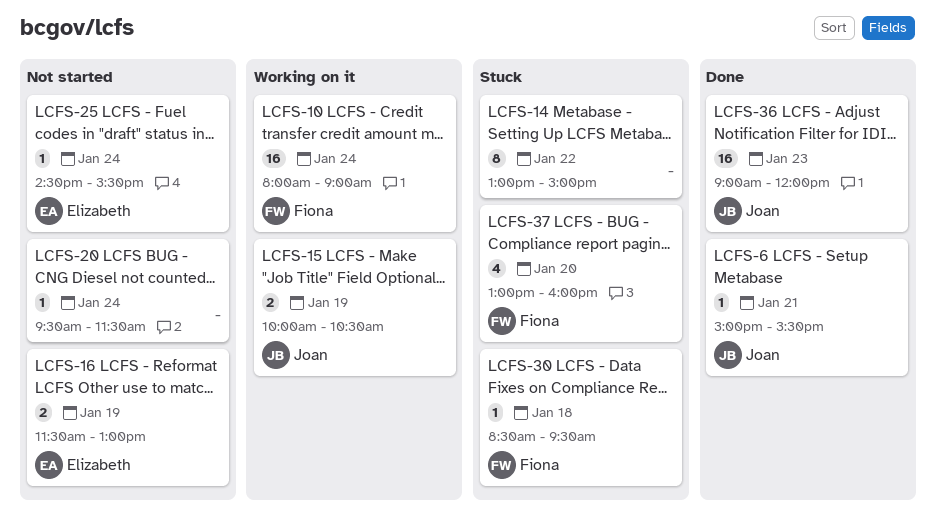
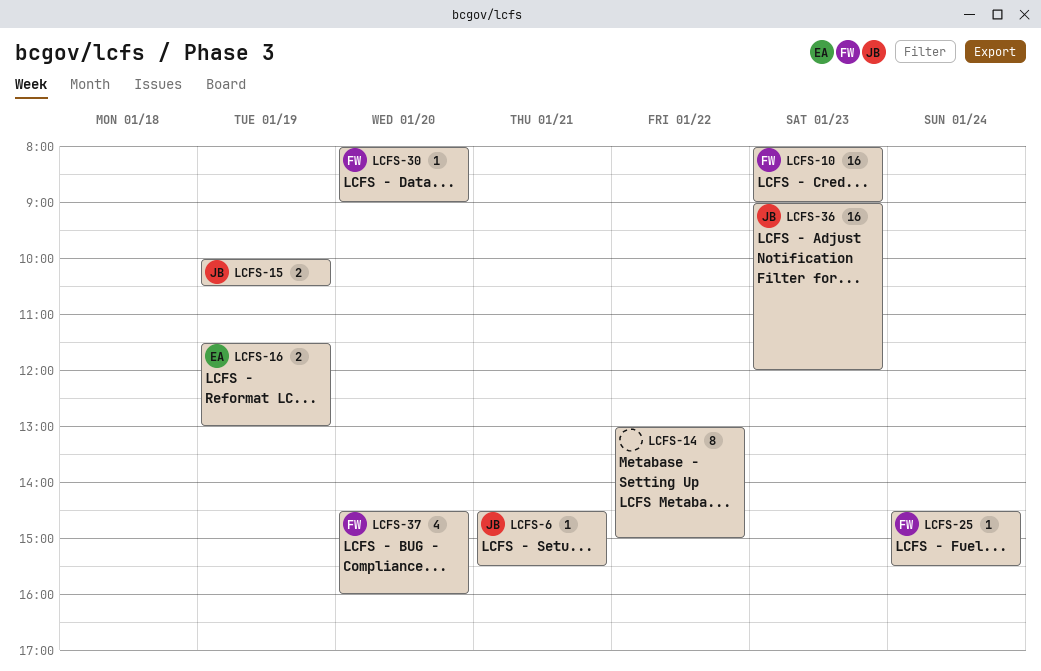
LCFS-6, begins: 15:00 -> 14:30
LCFS-10, day: Jan 24 -> Jan 23
LCFS-20: present -> none
LCFS-25, owner: Elizabeth -> Fiona
LCFS-30, day: Jan 18 -> Jan 20
LCFS-30, begins: 08:30 -> 08:00
LCFS-30, ends: 09:30 -> 09:00
LCFS-37, begins: 13:00 -> 14:30

